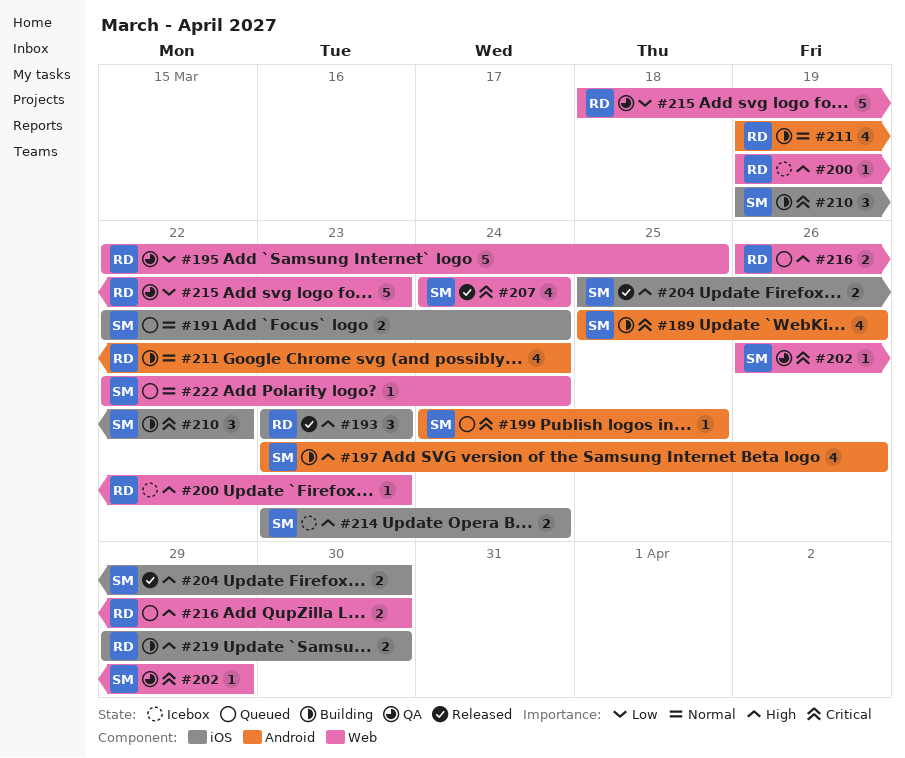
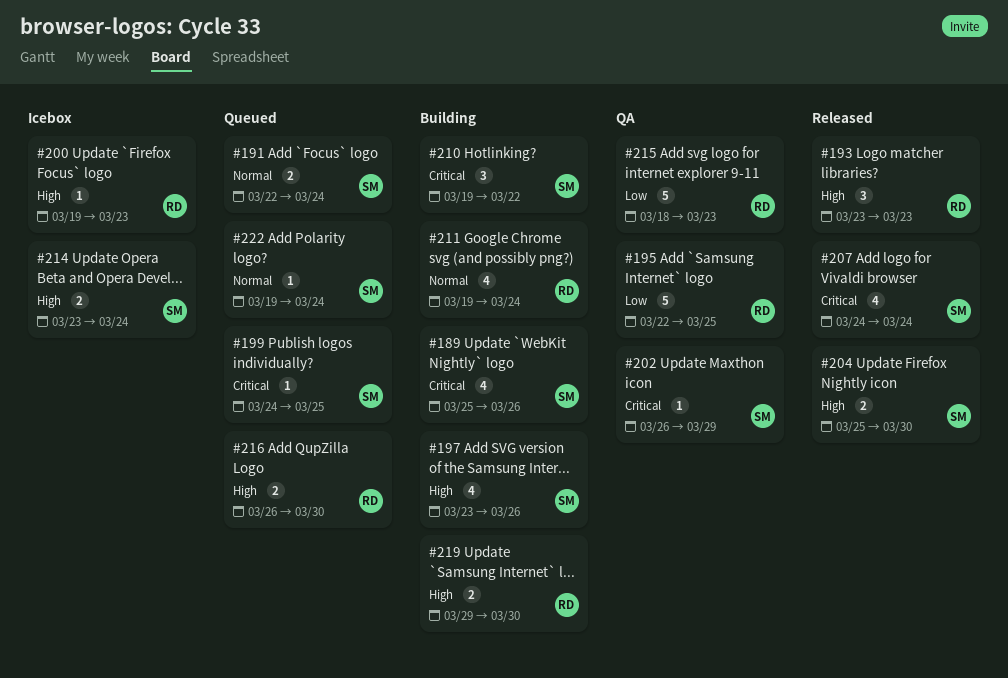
#222, start: Mar 22 -> Mar 19

